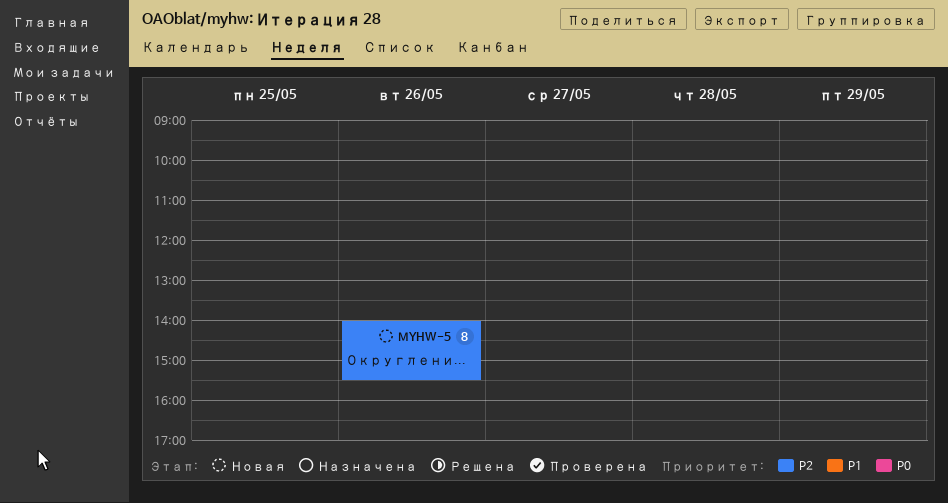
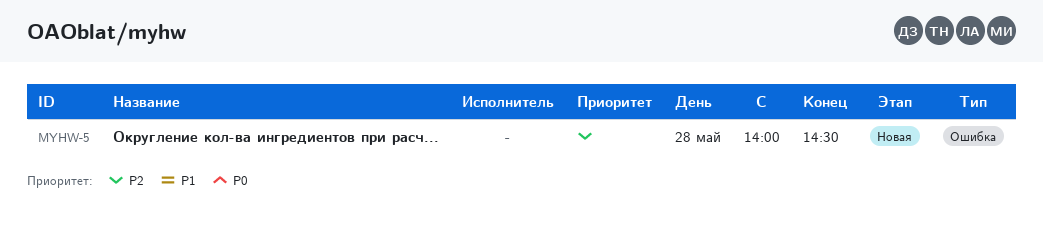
MYHW-5, day: May 26 -> May 28
MYHW-5, ends: 15:30 -> 14:30

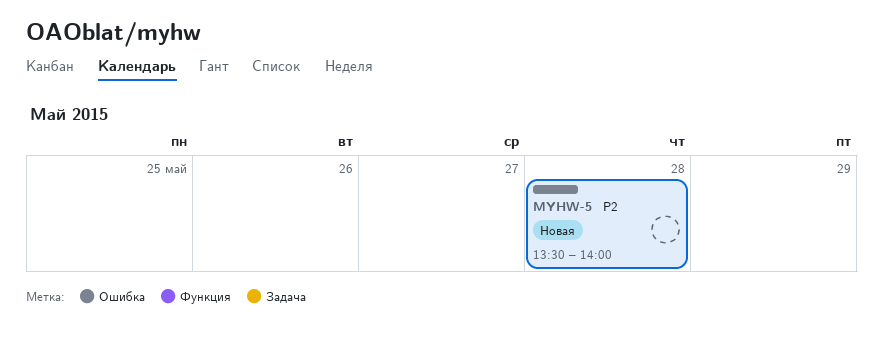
MYHW-5, begins: 14:00 -> 13:30
MYHW-5, ends: 14:30 -> 14:00

